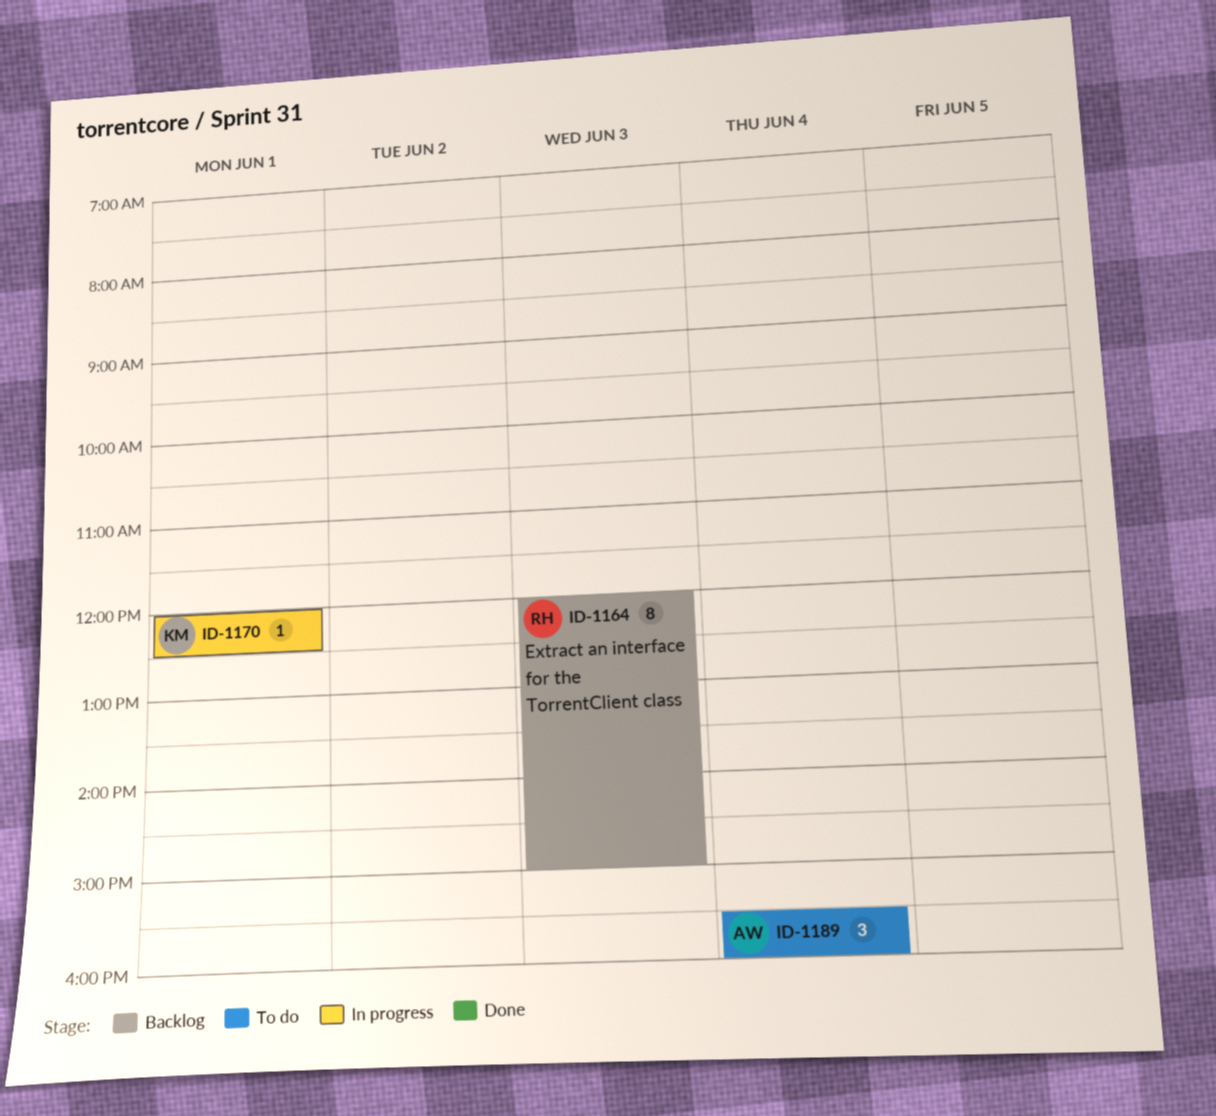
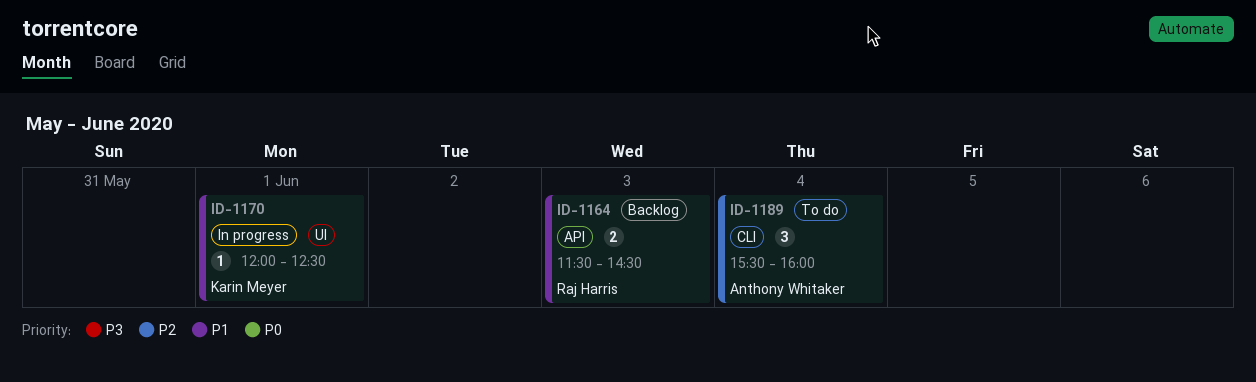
ID-1164, estimate: 8 -> 2
ID-1164, begins: 12:00 -> 11:30
ID-1164, ends: 15:00 -> 14:30

